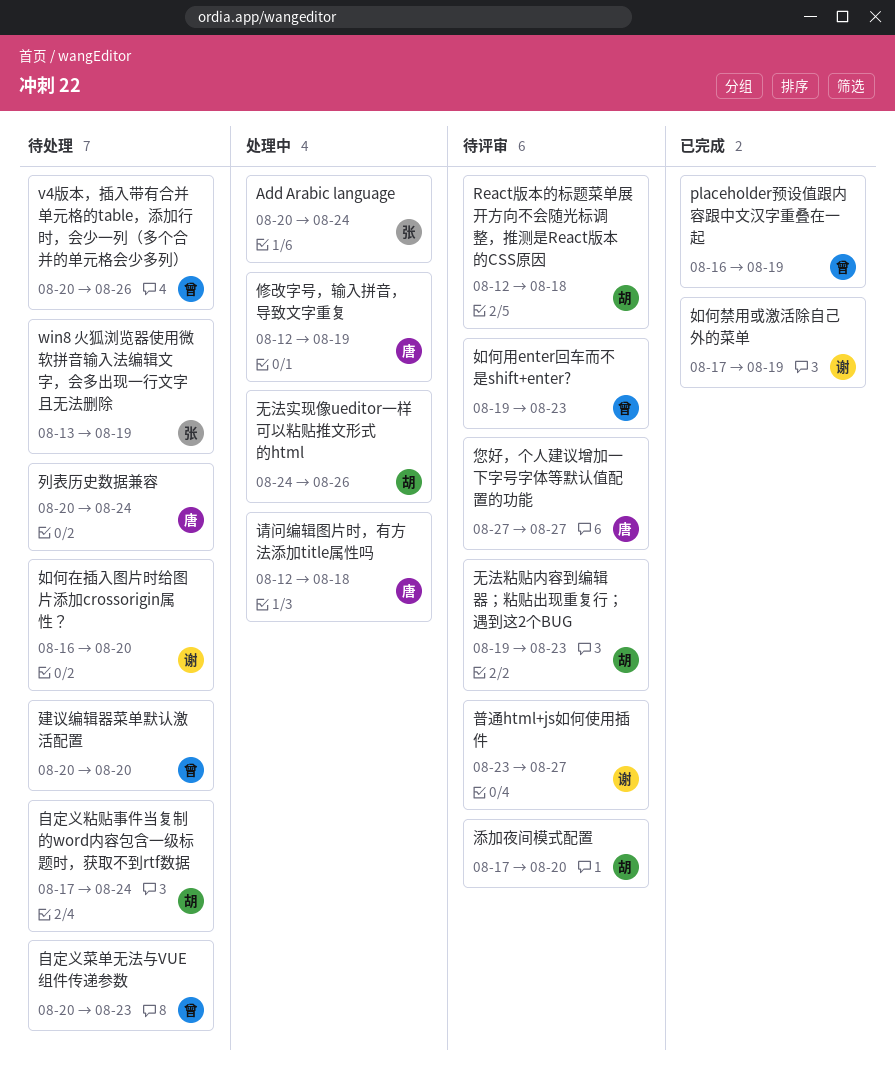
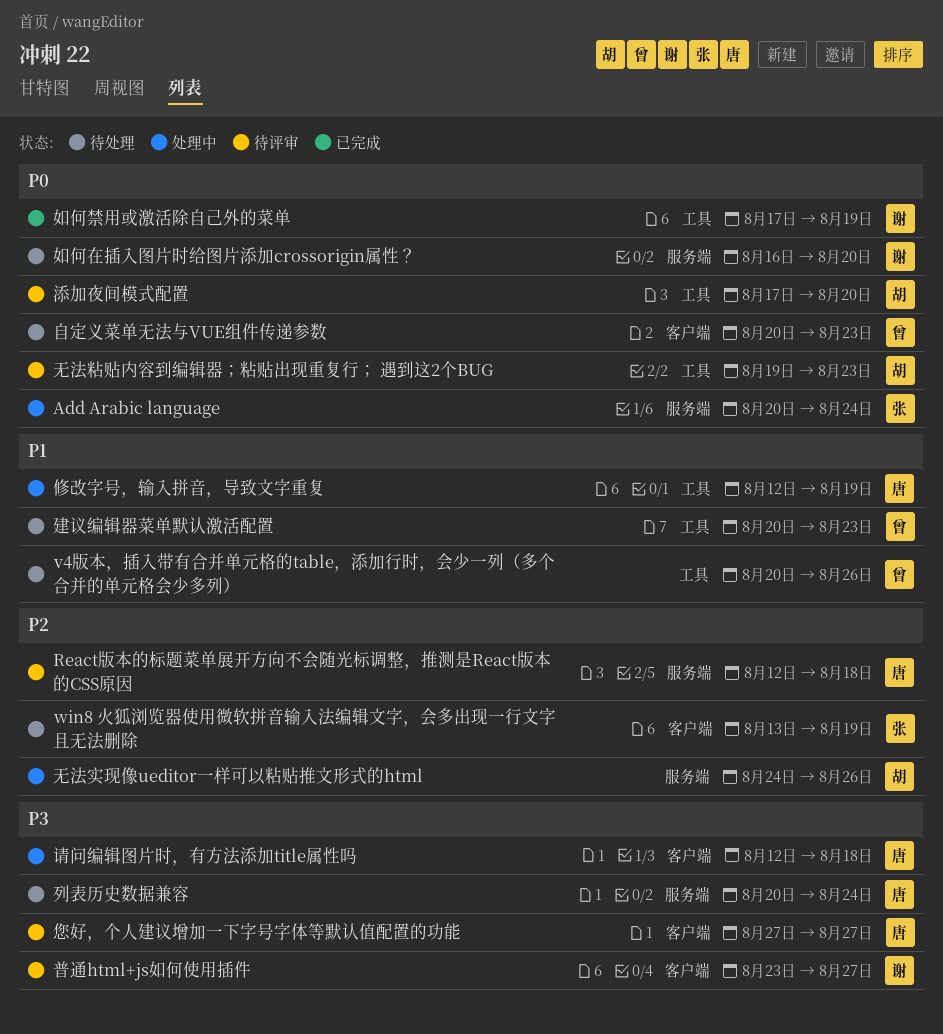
placeholder预设值跟内容跟中文汉字重叠在一起: present -> none
React版本的标题菜单展开方向不会随光标调整，推测是React版本的CSS原因, owner: 胡 -> 唐
如何用enter回车而不是shift+enter?: present -> none
建议编辑器菜单默认激活配置, due: Aug 20 -> Aug 23
自定义粘贴事件当复制的word内容包含一级标题时，获取不到rtf数据: present -> none

